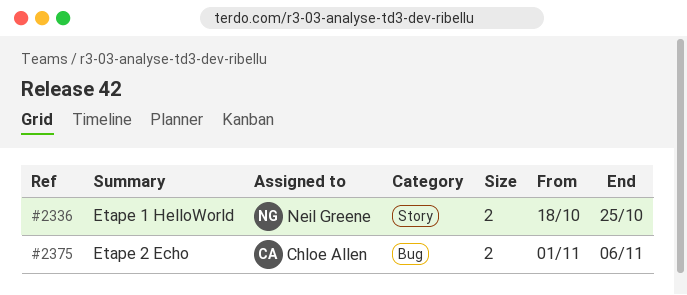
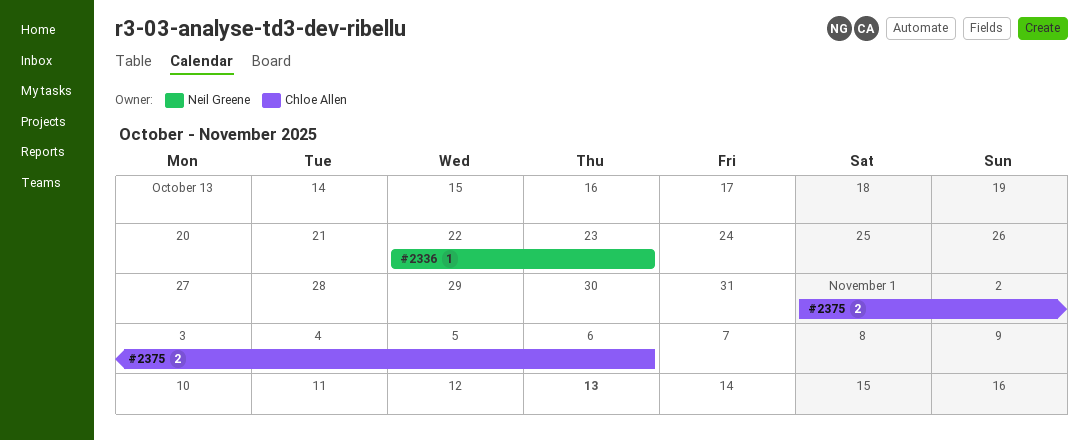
#2336, estimate: 2 -> 1
#2336, start: Oct 18 -> Oct 22
#2336, due: Oct 25 -> Oct 23

